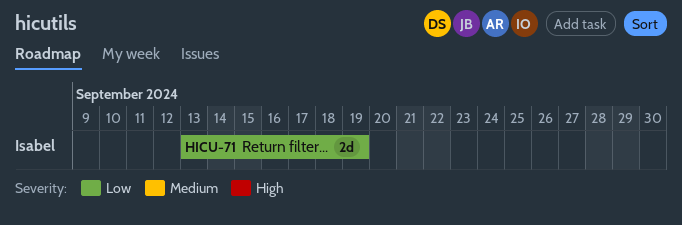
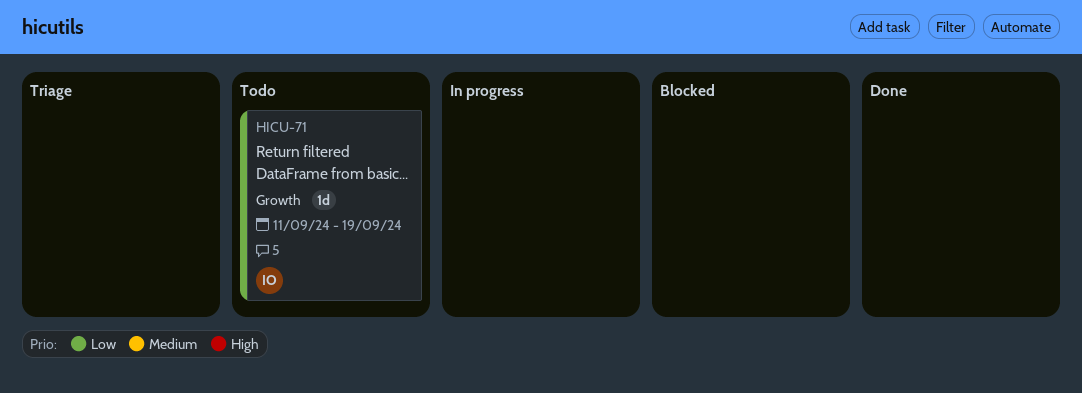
HICU-71, estimate: 2d -> 1d
HICU-71, start: Sep 13 -> Sep 11

